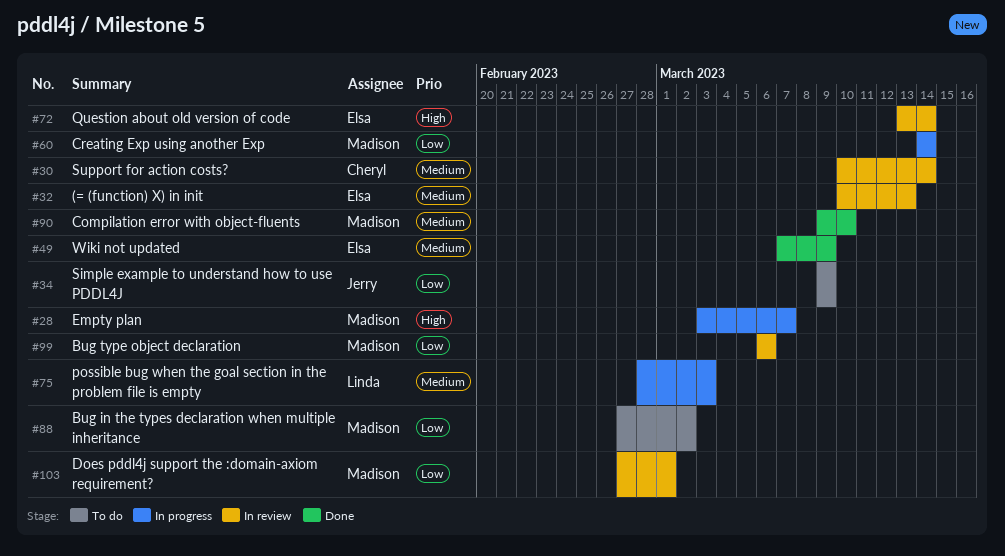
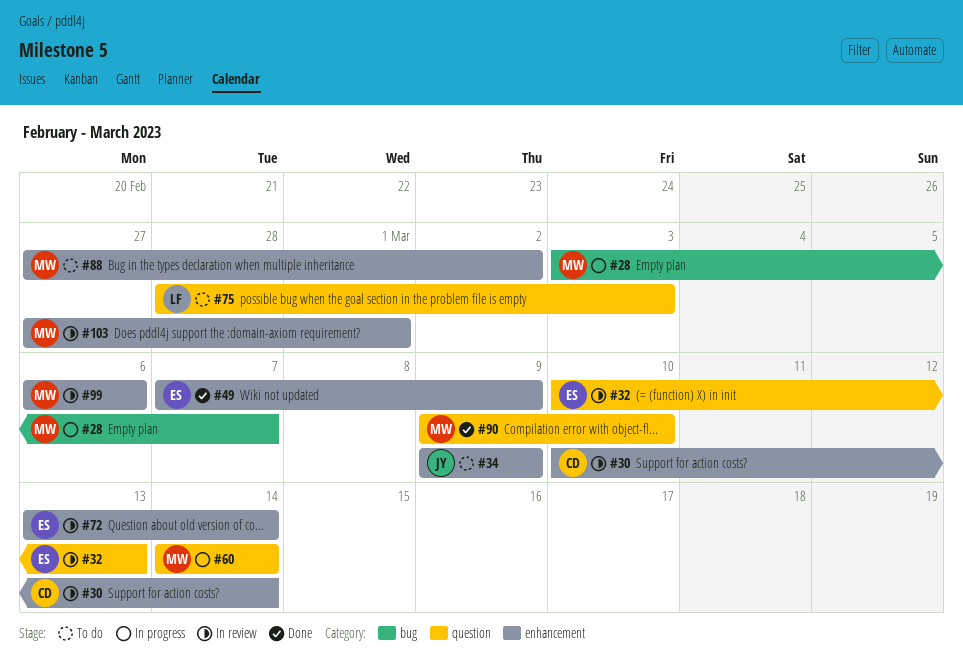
#75, status: In progress -> To do

